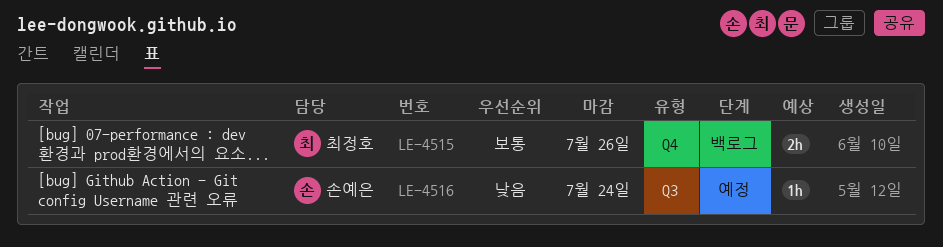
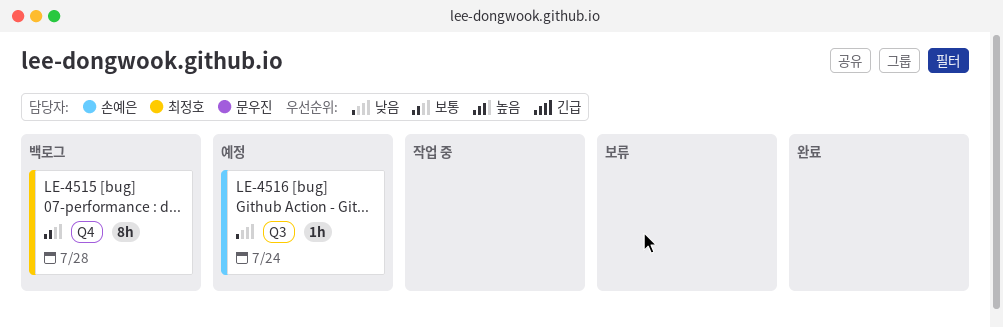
LE-4515, estimate: 2h -> 8h
LE-4515, due: Jul 26 -> Jul 28

